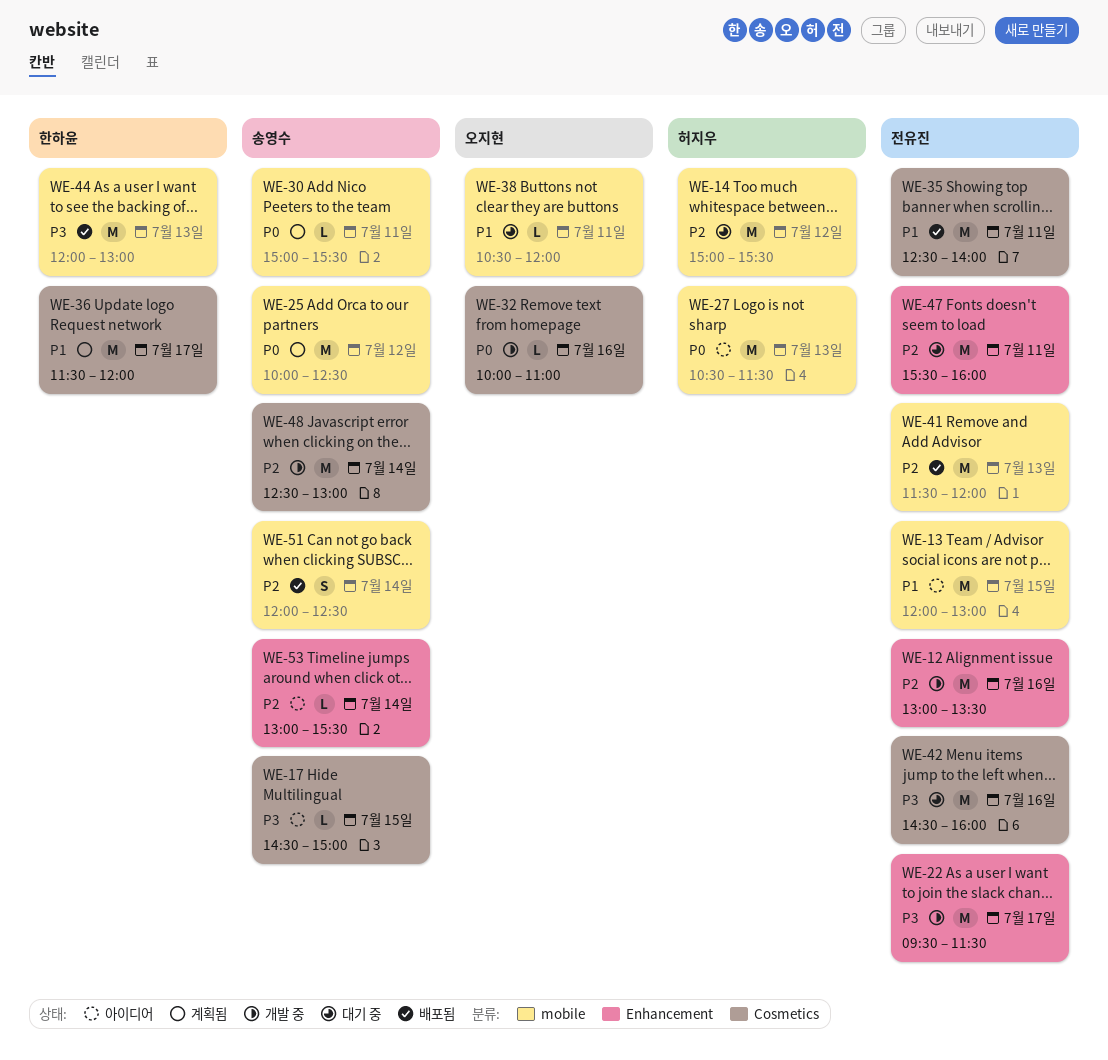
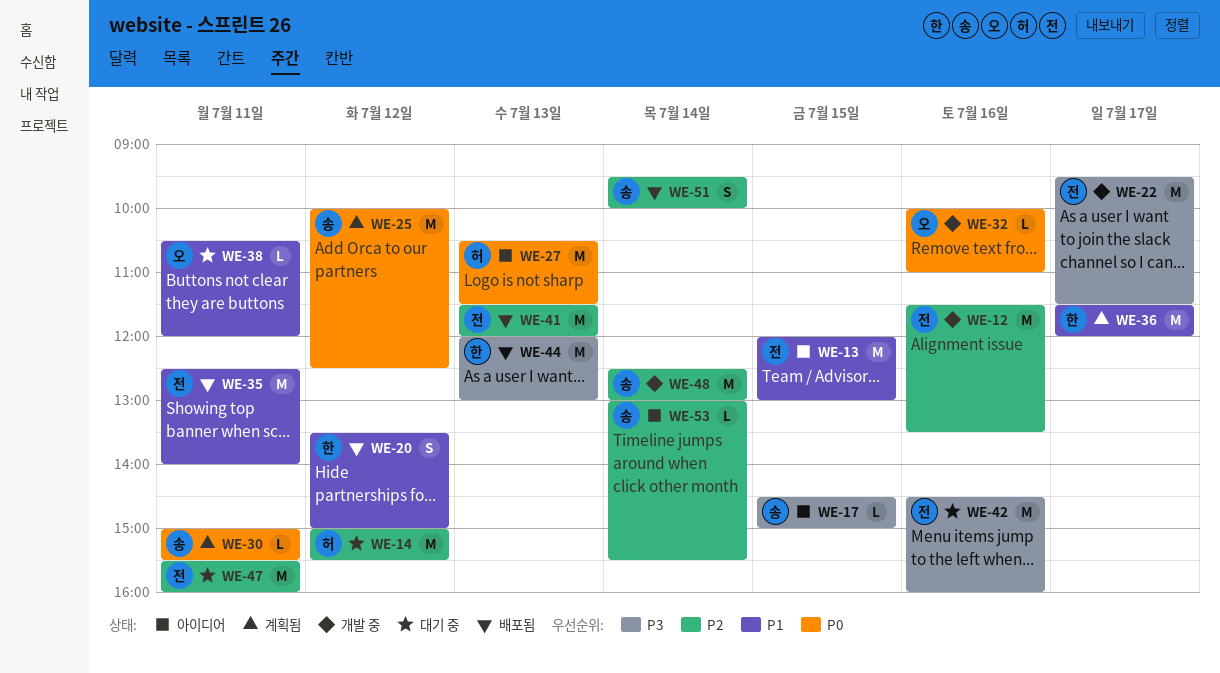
WE-12, begins: 13:00 -> 11:30
WE-20: none -> present
WE-51, begins: 12:00 -> 09:30
WE-51, ends: 12:30 -> 10:00

